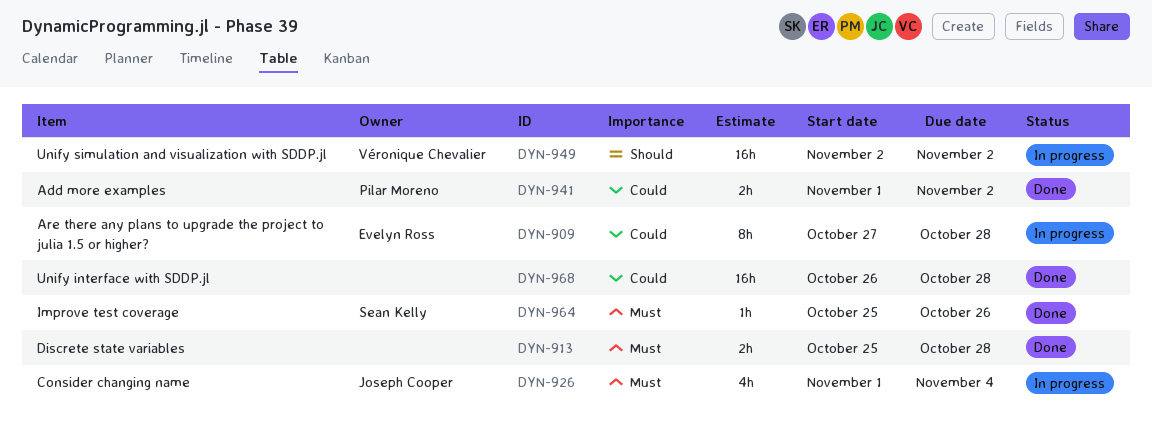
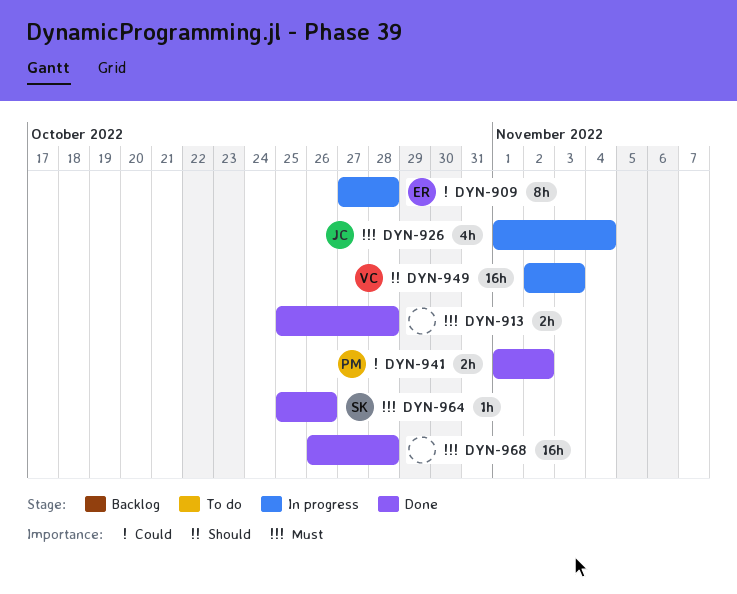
DYN-949, due: Nov 2 -> Nov 3
DYN-968, priority: Could -> Must

